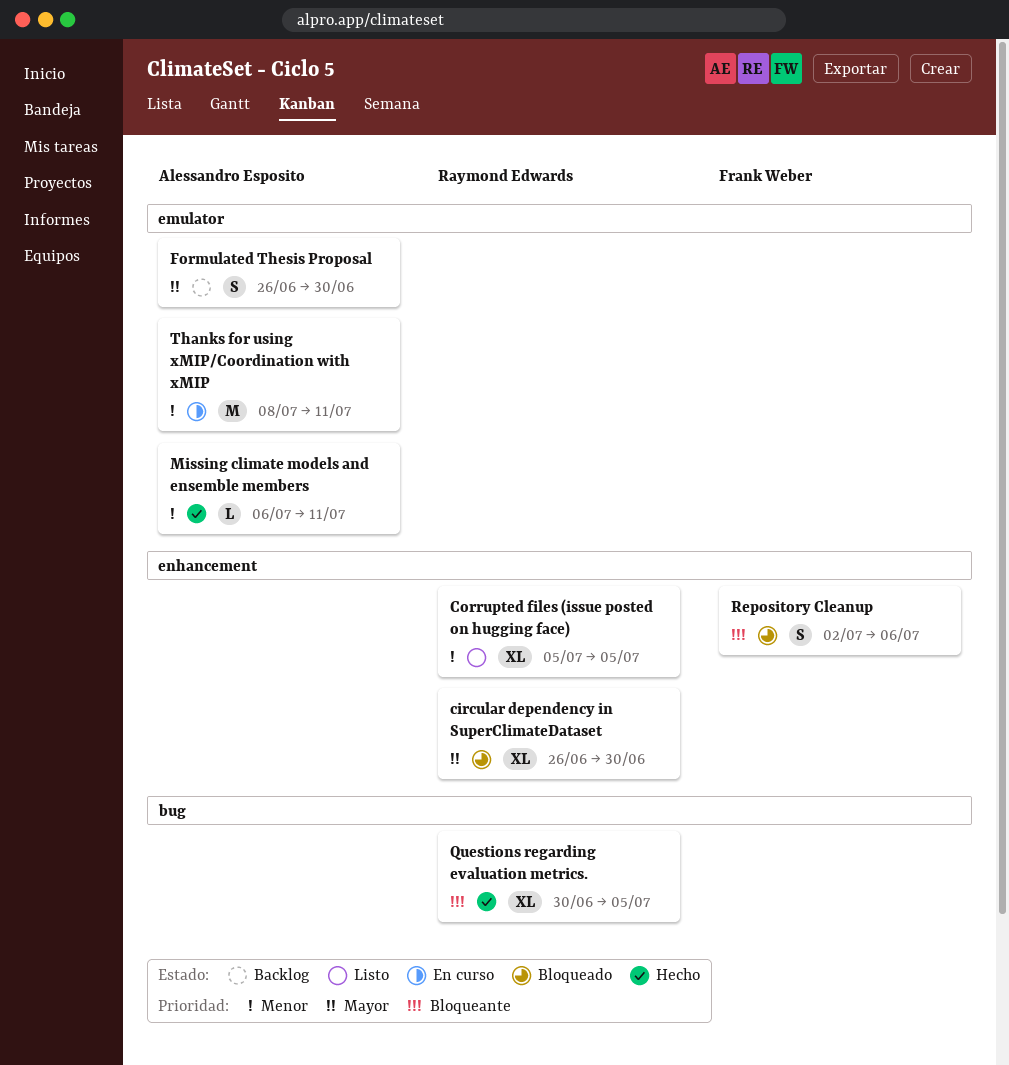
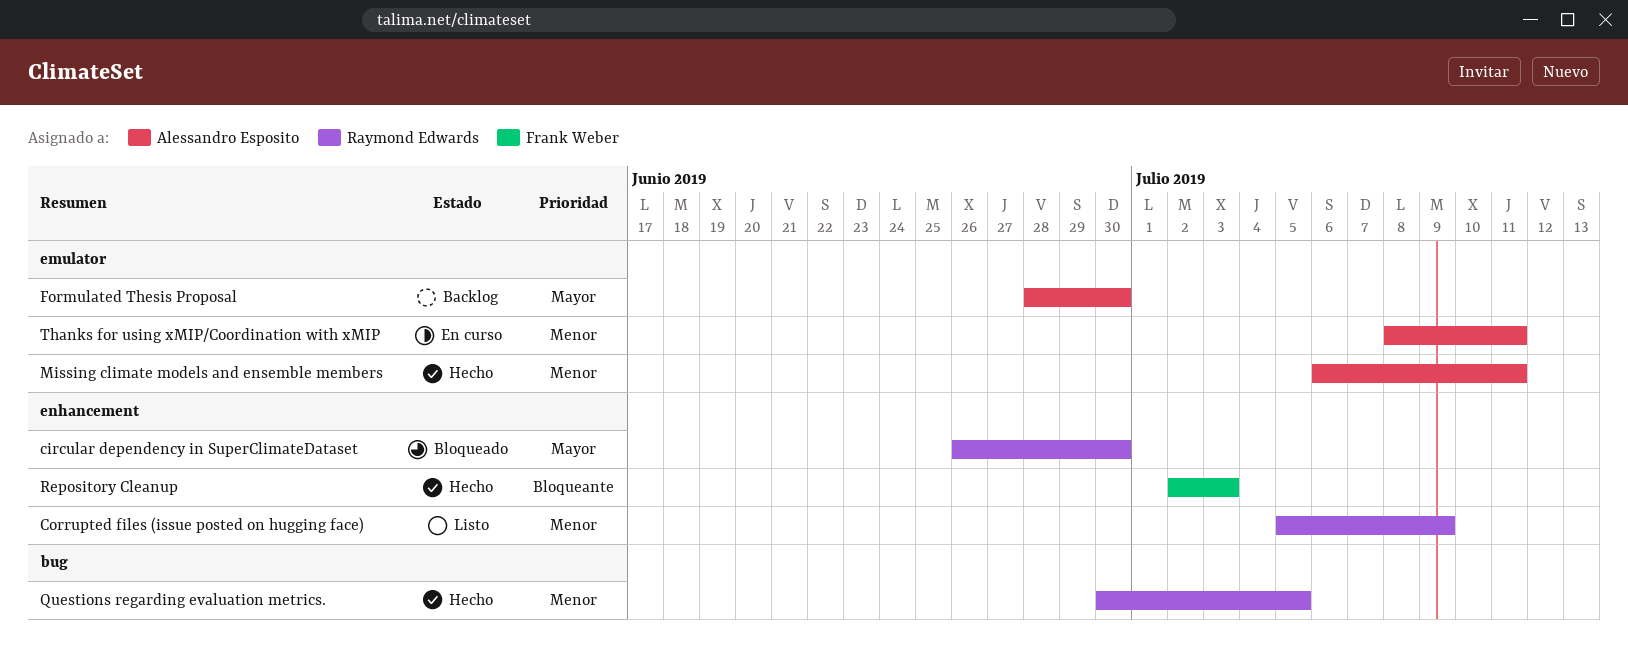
Corrupted files (issue posted on hugging face), due: Jul 5 -> Jul 9
Formulated Thesis Proposal, start: Jun 26 -> Jun 28
Questions regarding evaluation metrics., priority: Bloqueante -> Menor
Repository Cleanup, status: Bloqueado -> Hecho
Repository Cleanup, due: Jul 6 -> Jul 3

